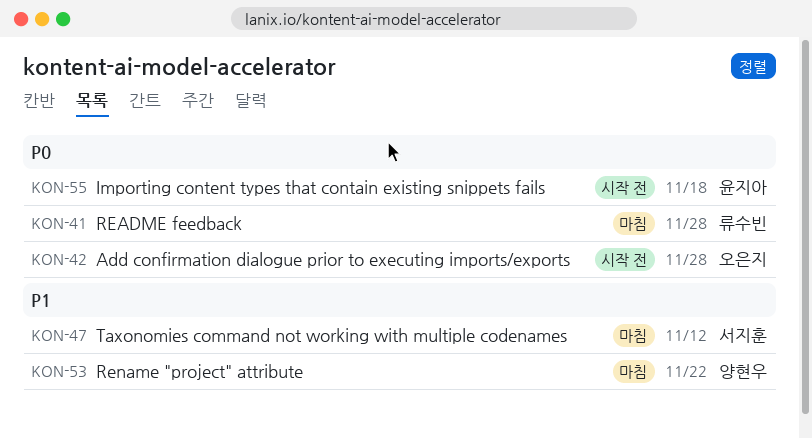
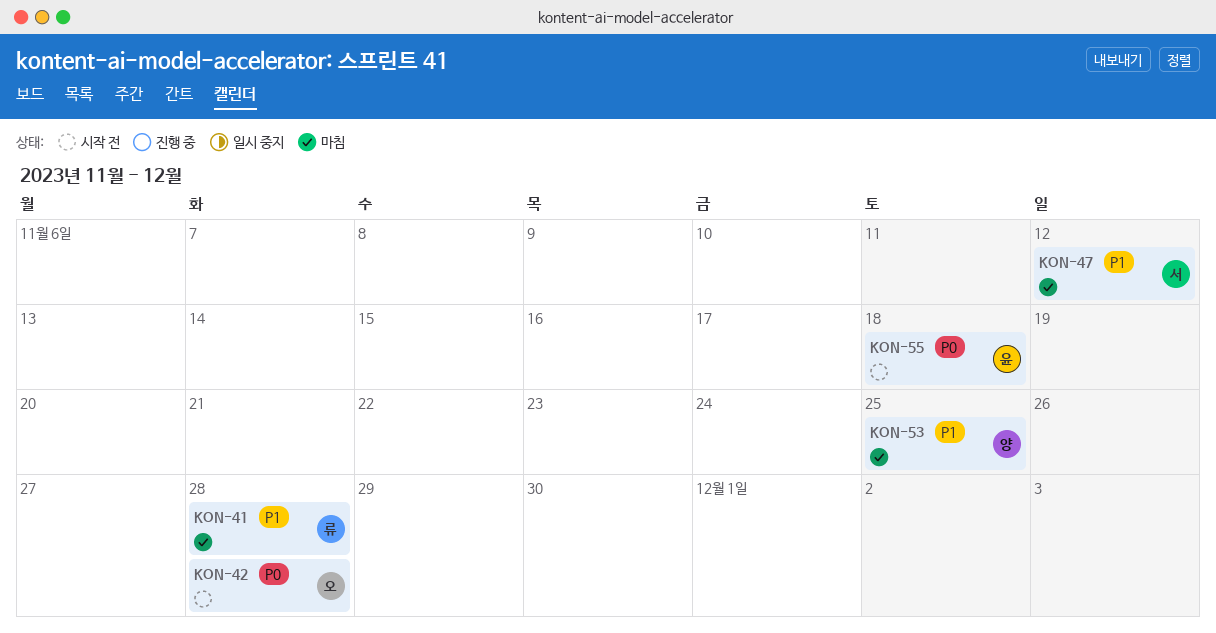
KON-41, priority: P0 -> P1
KON-53, due: Nov 22 -> Nov 25

